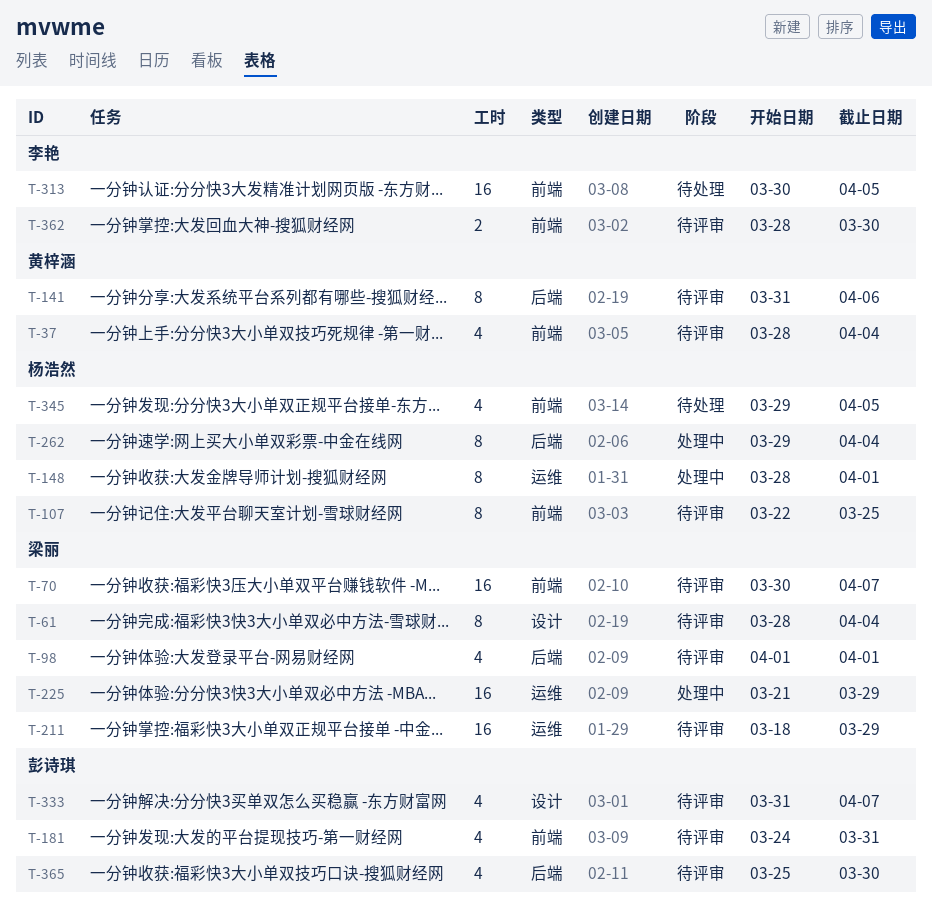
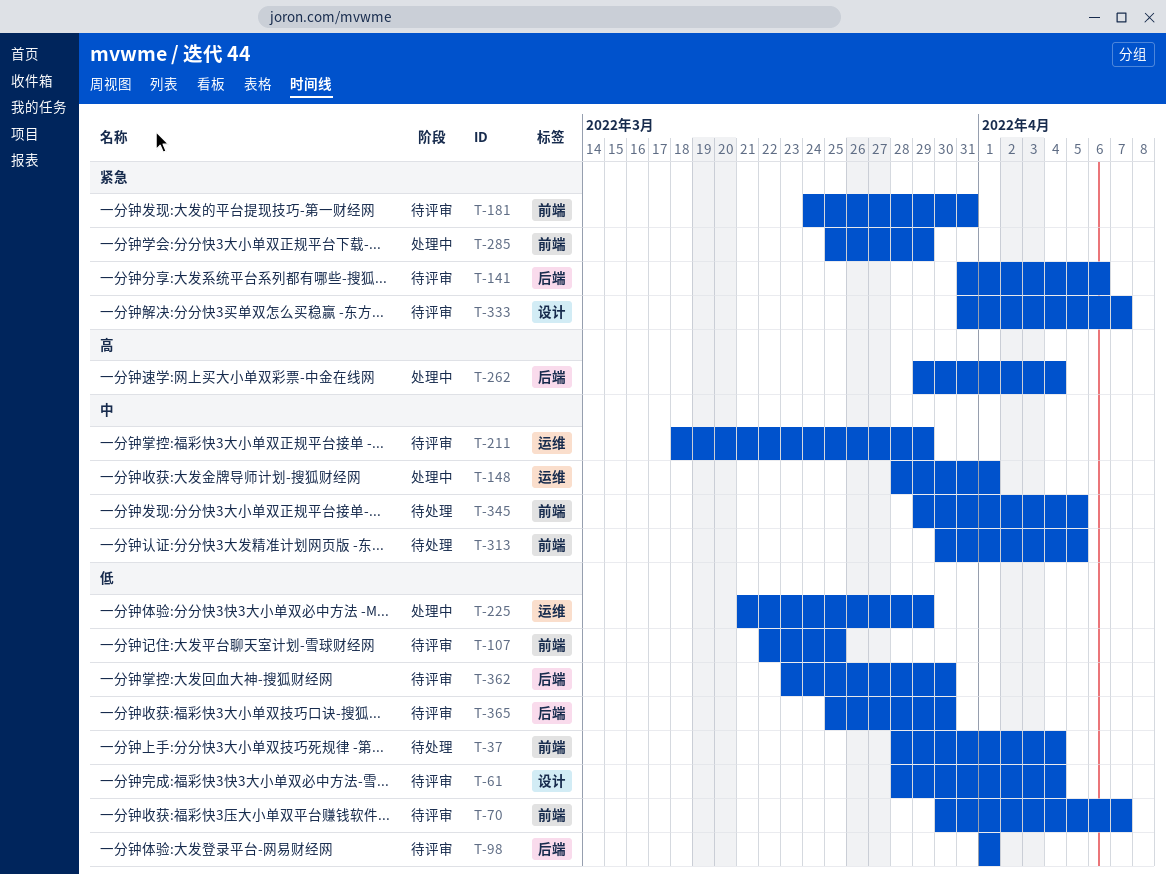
T-37, status: 待评审 -> 待处理
T-285: none -> present
T-362, label: 前端 -> 后端
T-362, start: Mar 28 -> Mar 23

